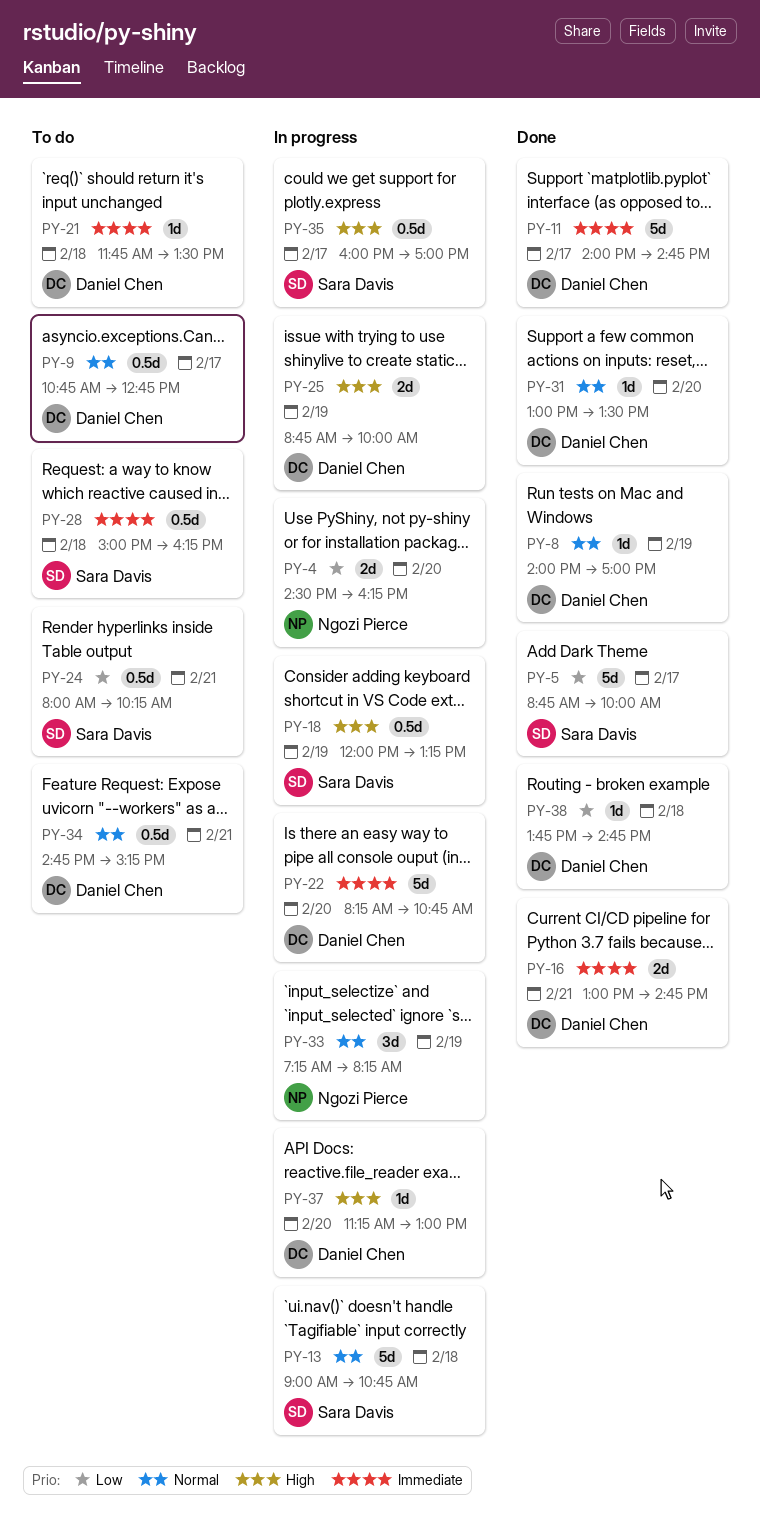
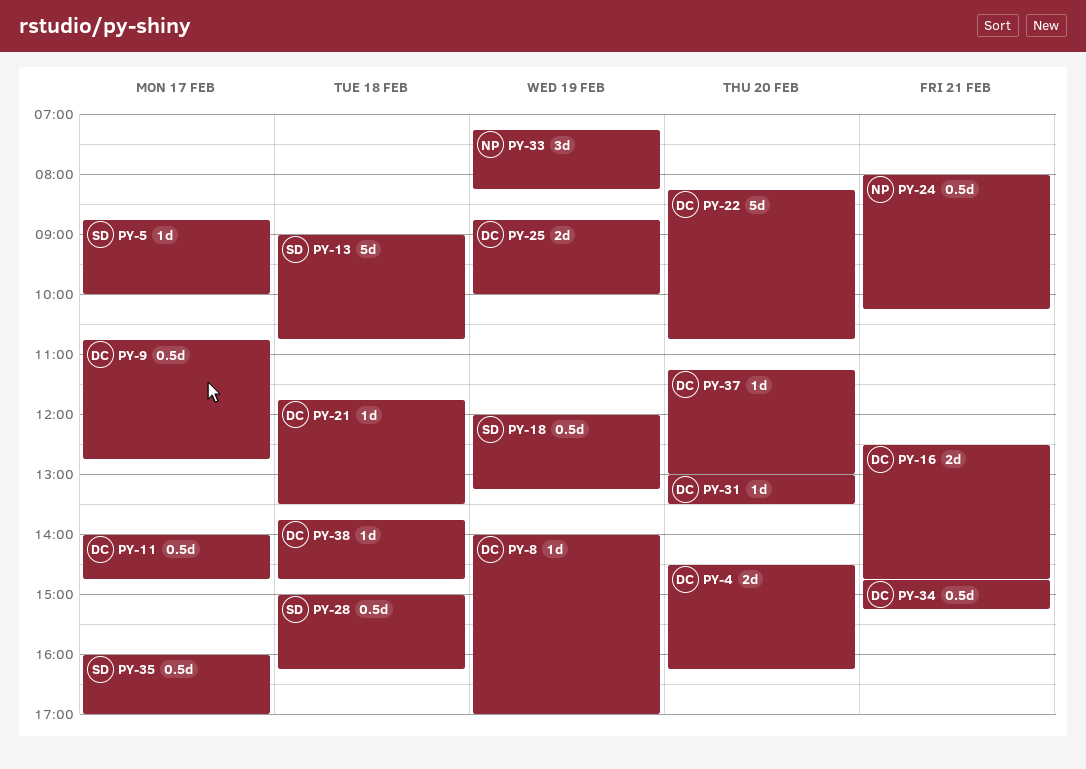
PY-4, owner: Ngozi Pierce -> Daniel Chen
PY-5, estimate: 5d -> 1d
PY-11, estimate: 5d -> 0.5d
PY-16, begins: 13:00 -> 12:30
PY-24, owner: Sara Davis -> Ngozi Pierce

